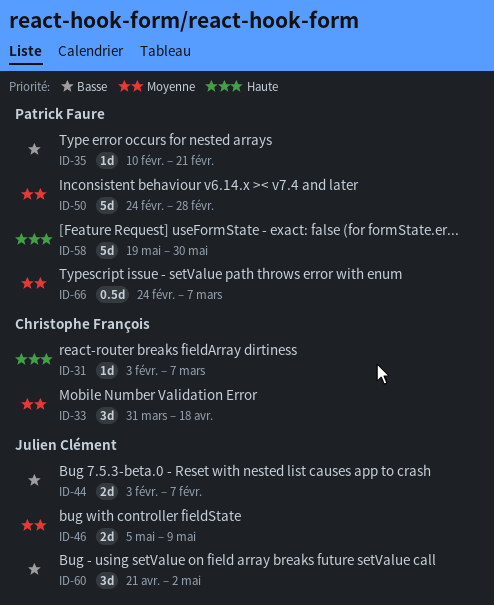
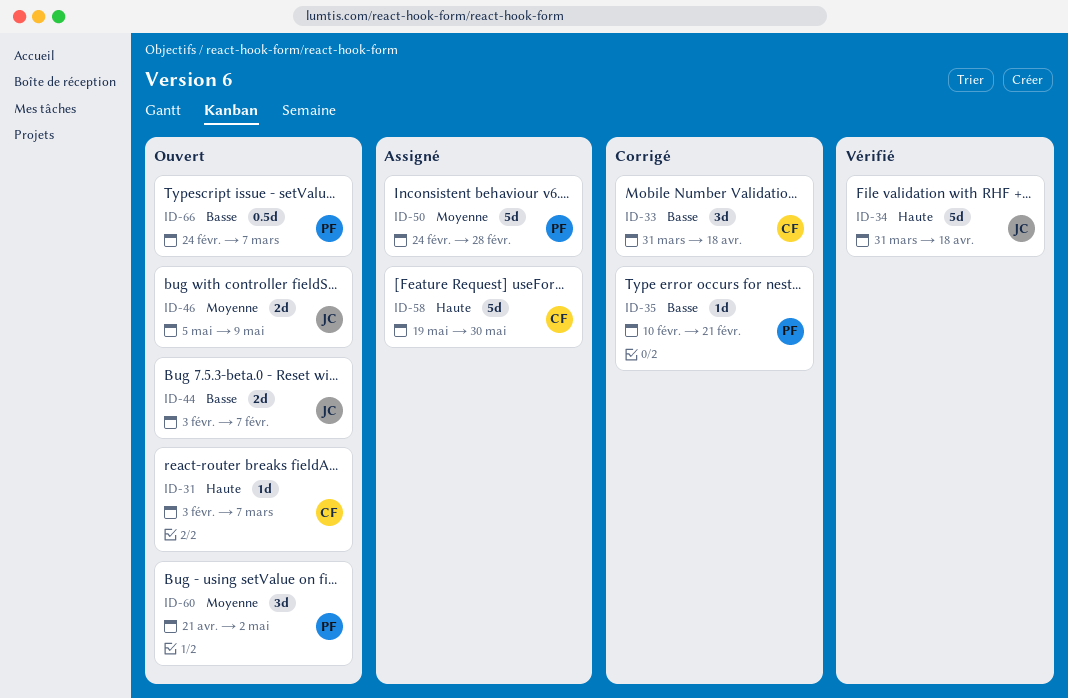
ID-33, priority: Moyenne -> Basse
ID-34: none -> present
ID-58, owner: Patrick Faure -> Christophe François
ID-60, owner: Julien Clément -> Patrick Faure
ID-60, priority: Basse -> Moyenne
ID-66, priority: Moyenne -> Basse

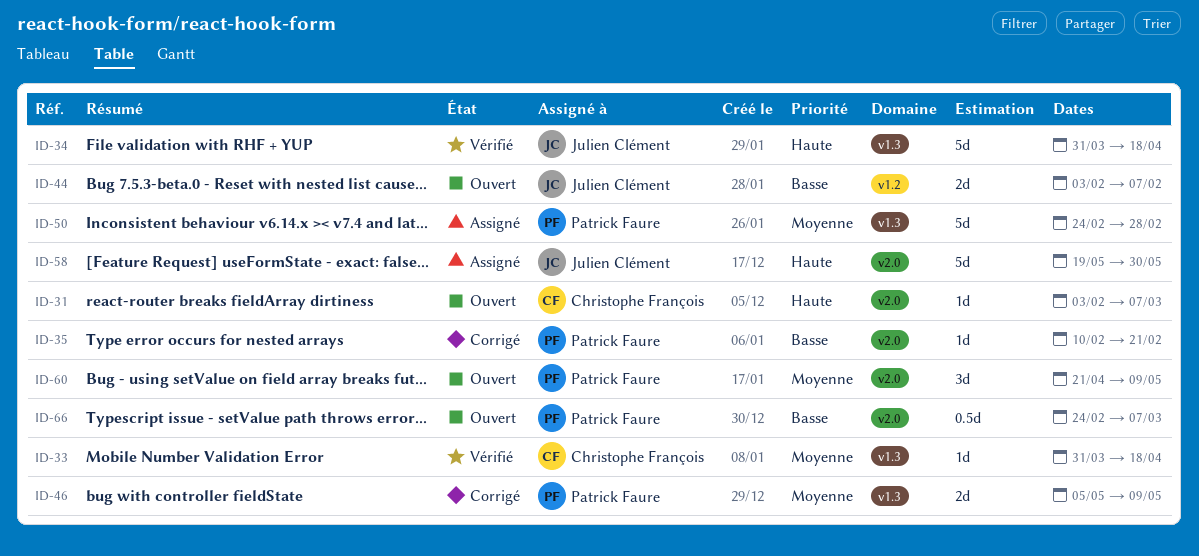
ID-33, status: Corrigé -> Vérifié
ID-33, priority: Basse -> Moyenne
ID-33, estimate: 3d -> 1d
ID-46, status: Ouvert -> Corrigé
ID-46, owner: Julien Clément -> Patrick Faure
ID-58, owner: Christophe François -> Julien Clément
ID-60, due: May 2 -> May 9

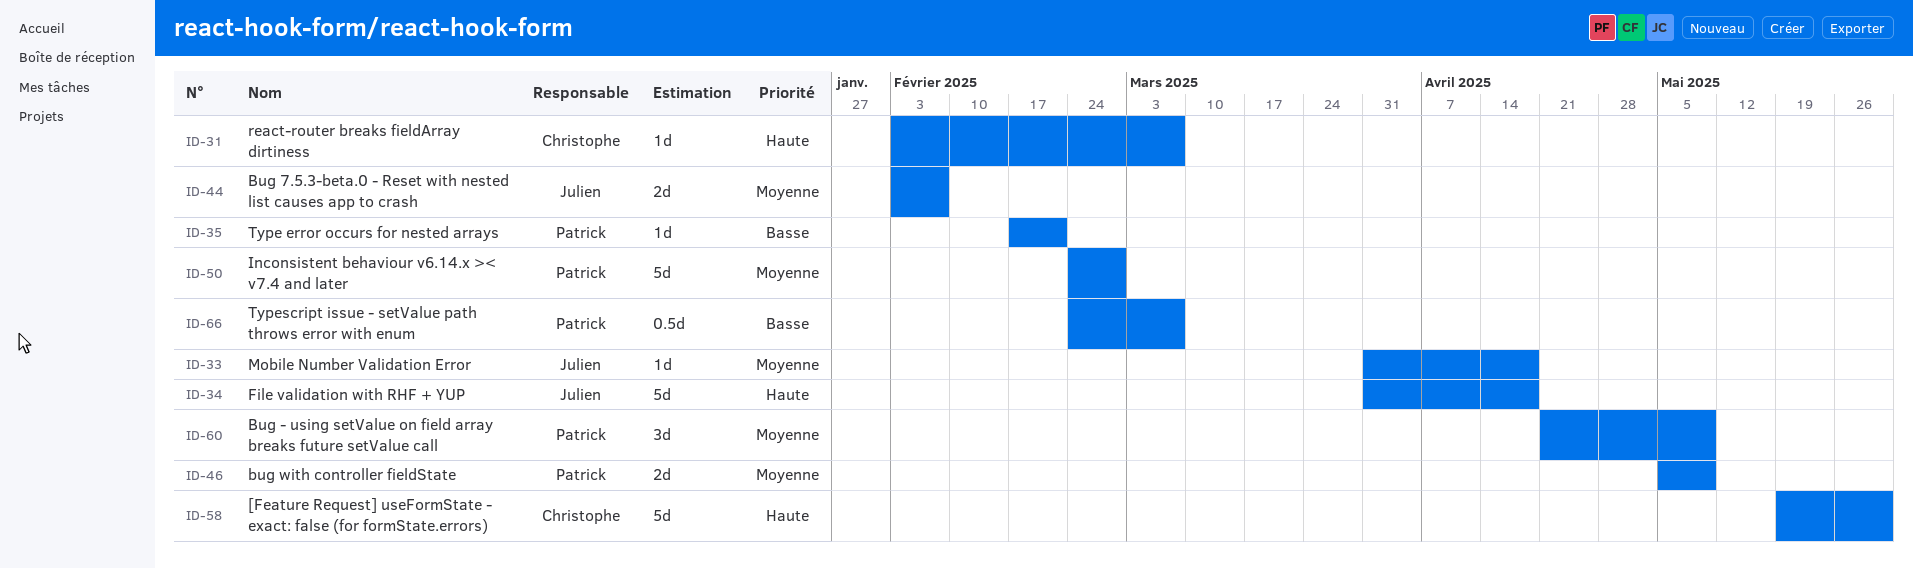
ID-33, owner: Christophe François -> Julien Clément
ID-35, start: Feb 10 -> Feb 17
ID-44, priority: Basse -> Moyenne
ID-58, owner: Julien Clément -> Christophe François

